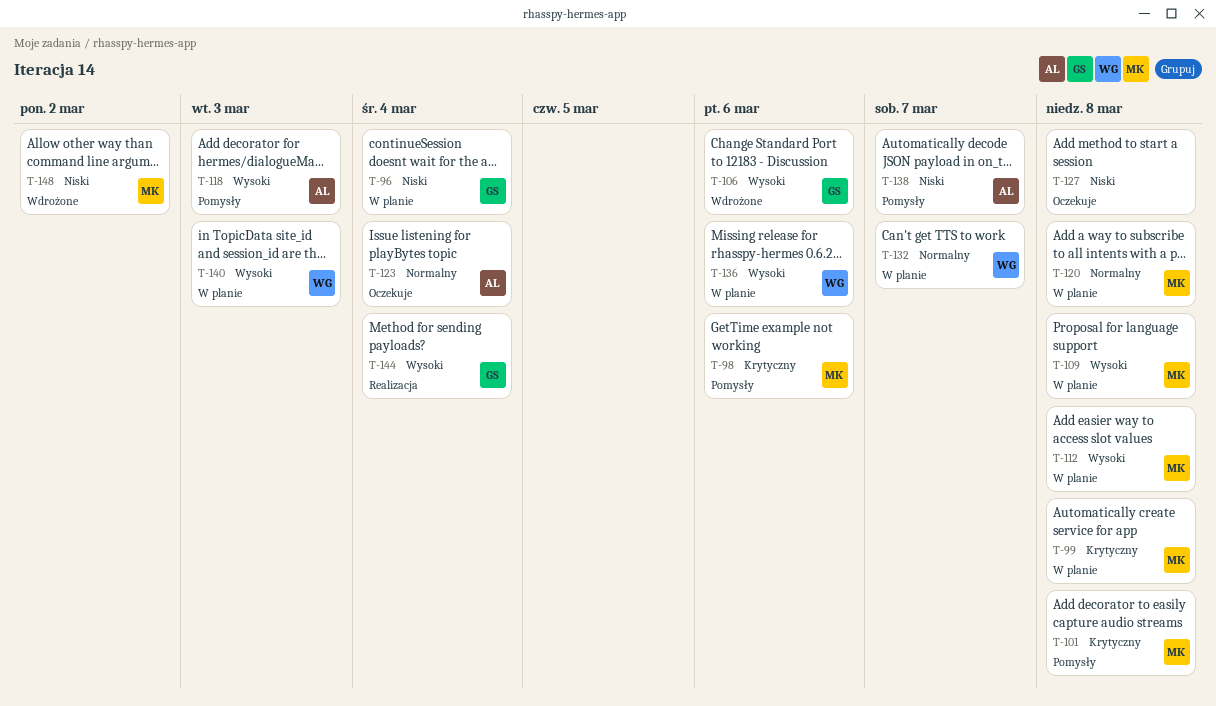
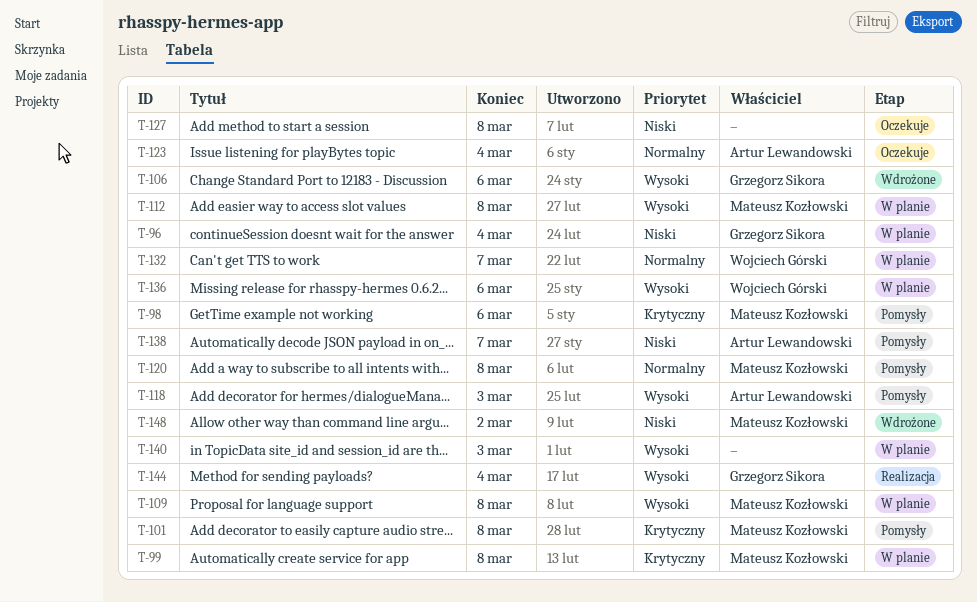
T-120, status: W planie -> Pomysły
T-140, owner: Wojciech Górski -> none

